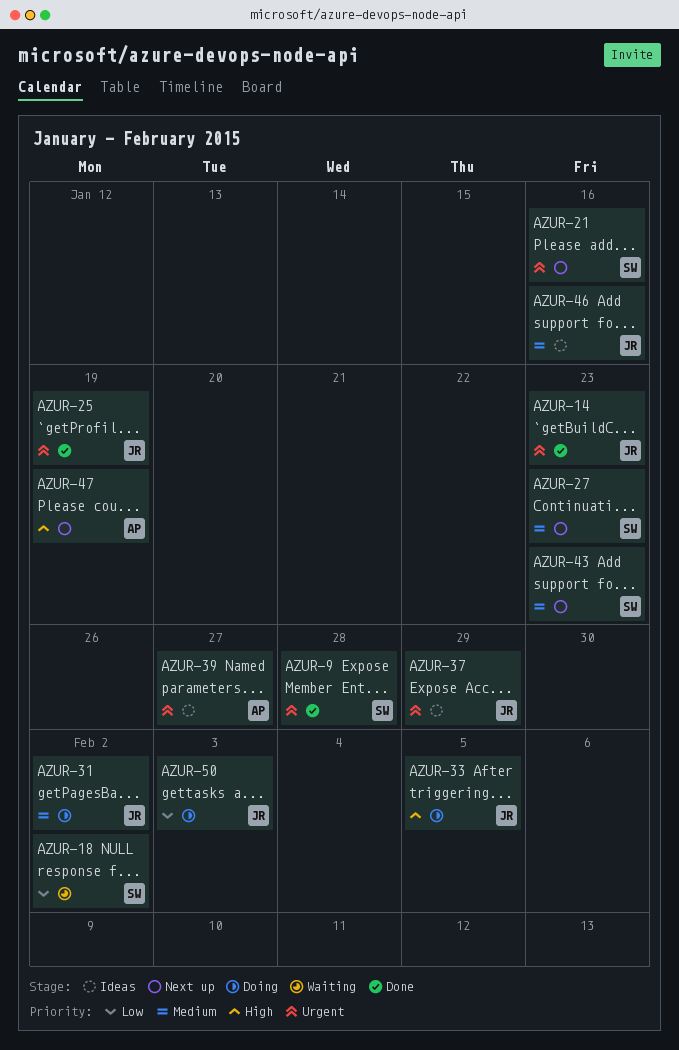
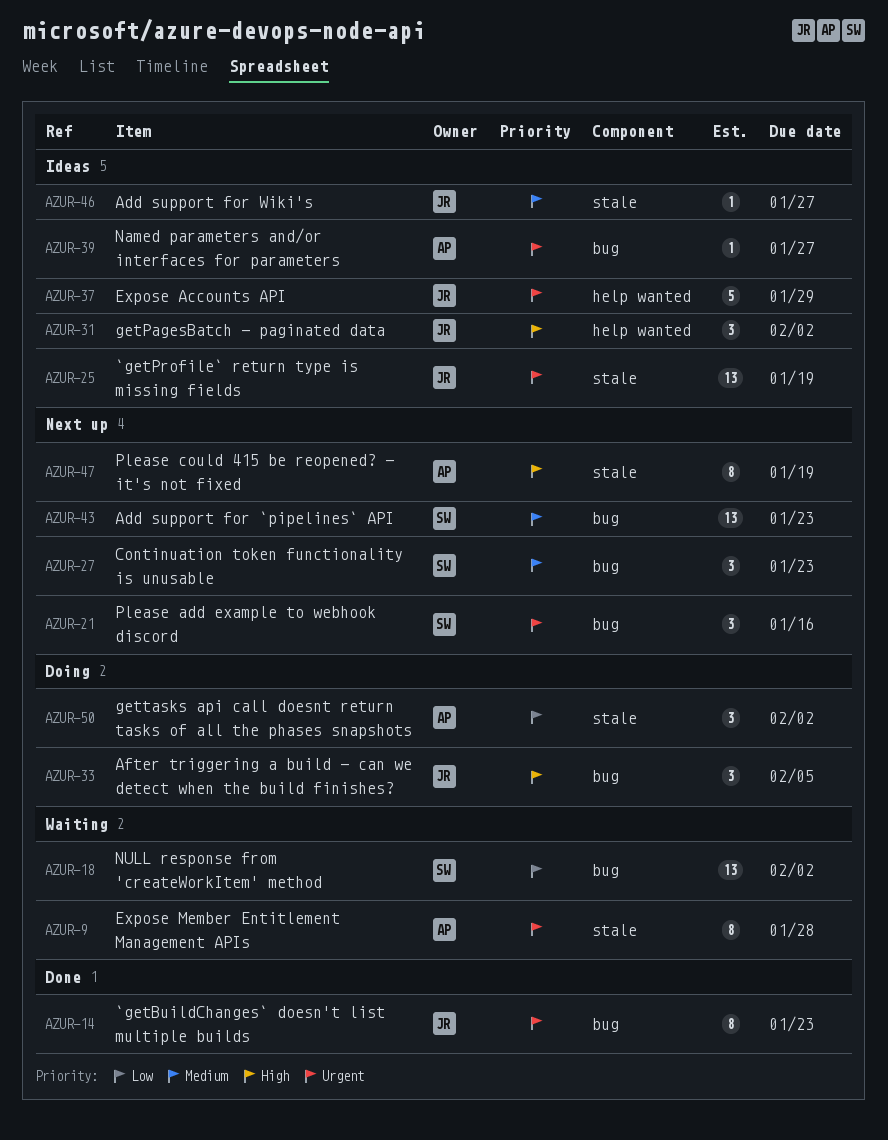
AZUR-9, status: Done -> Waiting
AZUR-9, owner: SW -> AP
AZUR-25, status: Done -> Ideas
AZUR-31, status: Doing -> Ideas
AZUR-31, priority: Medium -> High
AZUR-46, due: Jan 16 -> Jan 27
AZUR-50, owner: JR -> AP
AZUR-50, due: Feb 3 -> Feb 2

